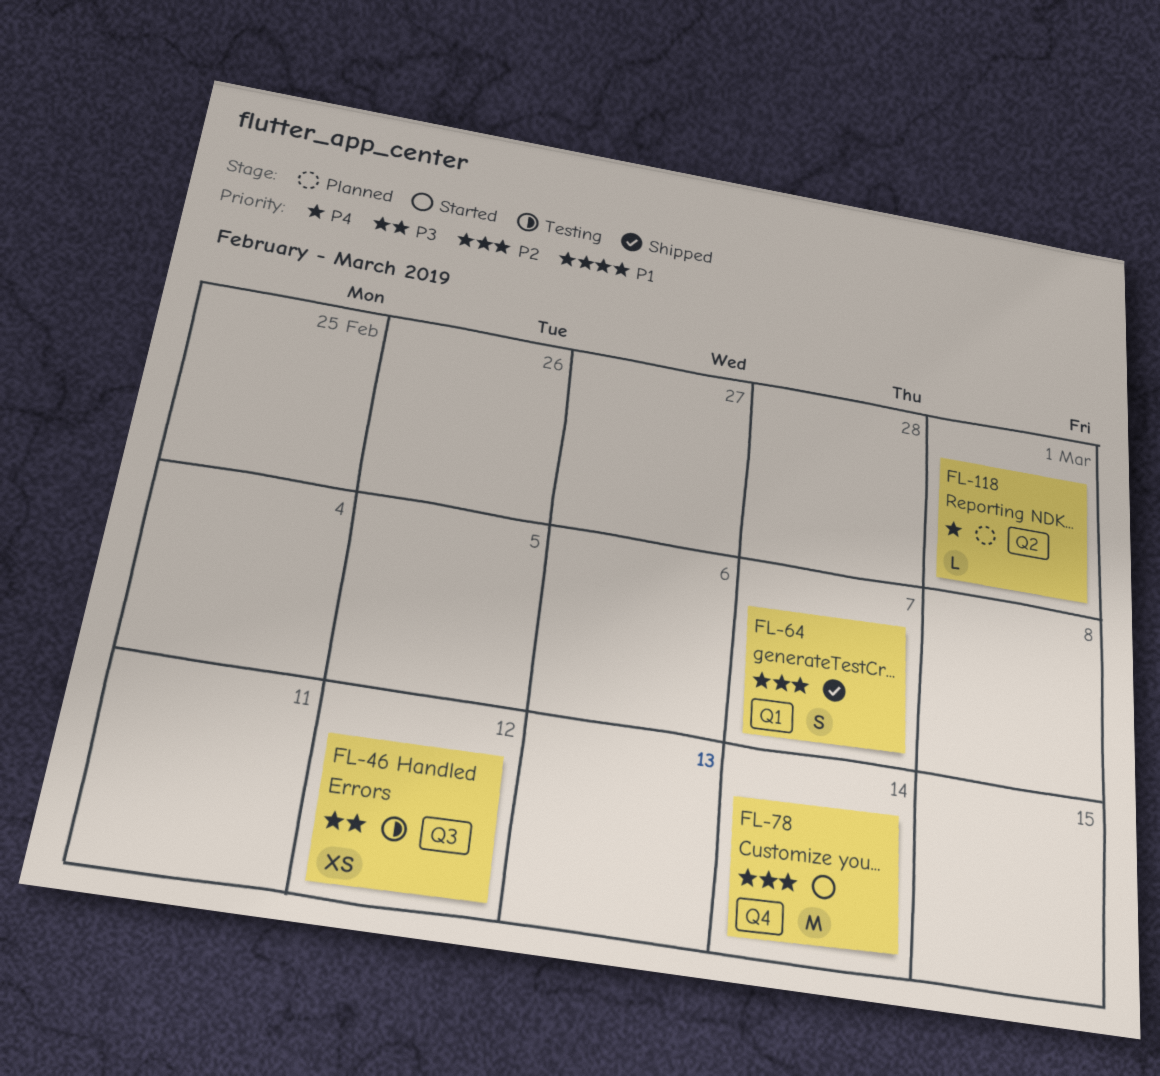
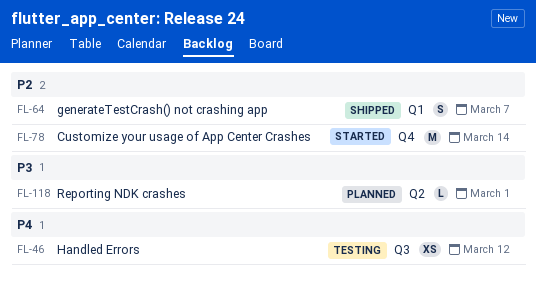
FL-46, priority: P3 -> P4
FL-118, priority: P4 -> P3

